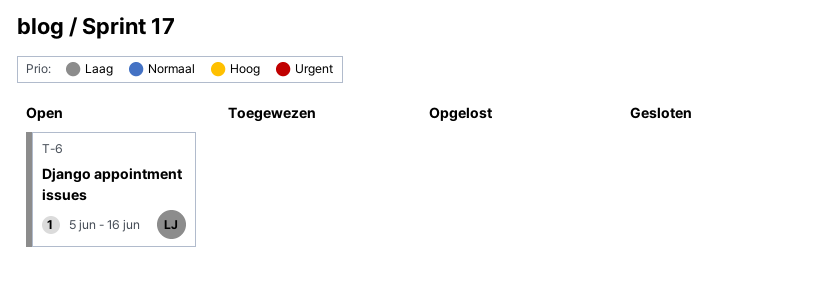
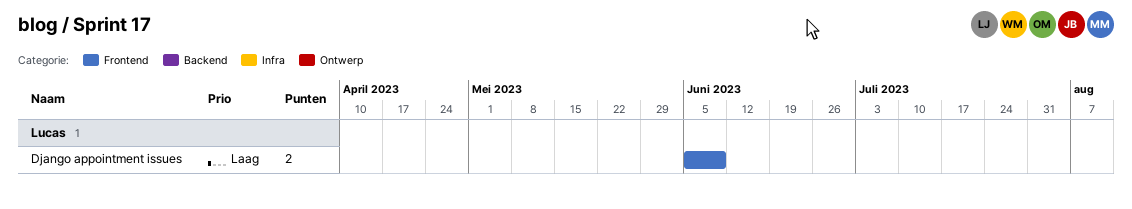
Django appointment issues, estimate: 1 -> 2
Django appointment issues, due: Jun 16 -> Jun 9

